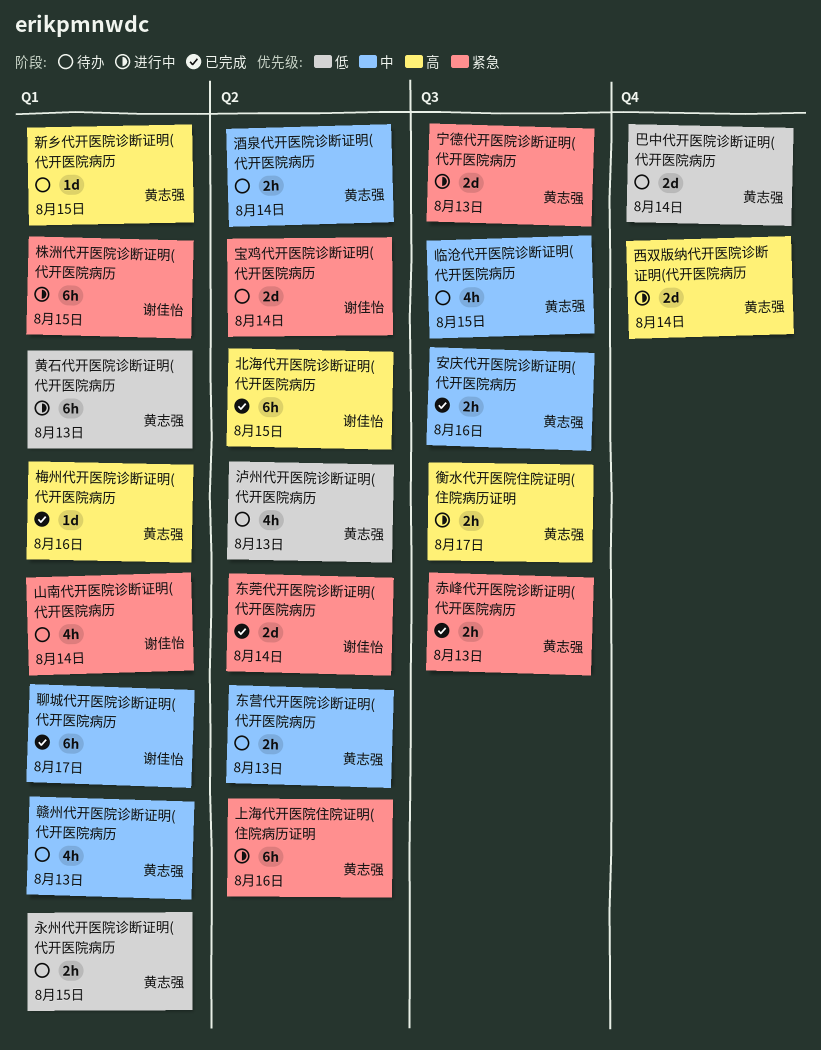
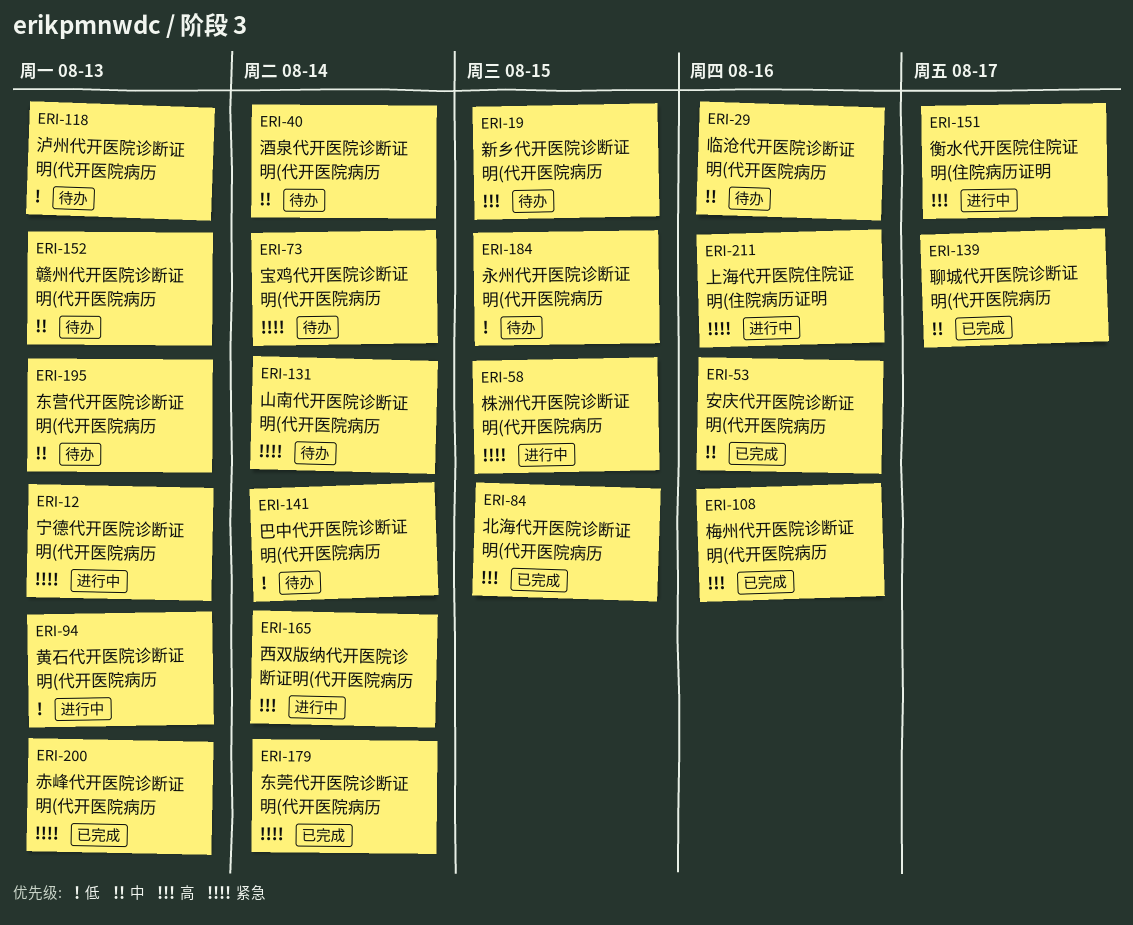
临沧代开医院诊断证明(代开医院病历, due: Aug 15 -> Aug 16

